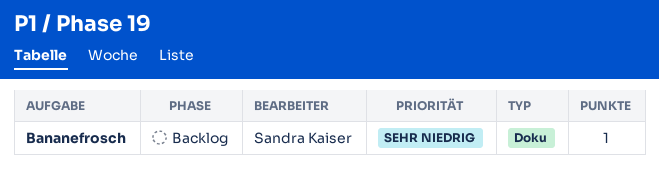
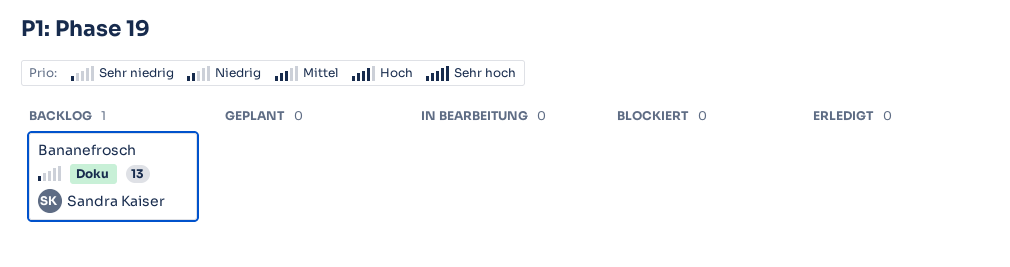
Bananefrosch, estimate: 1 -> 13

